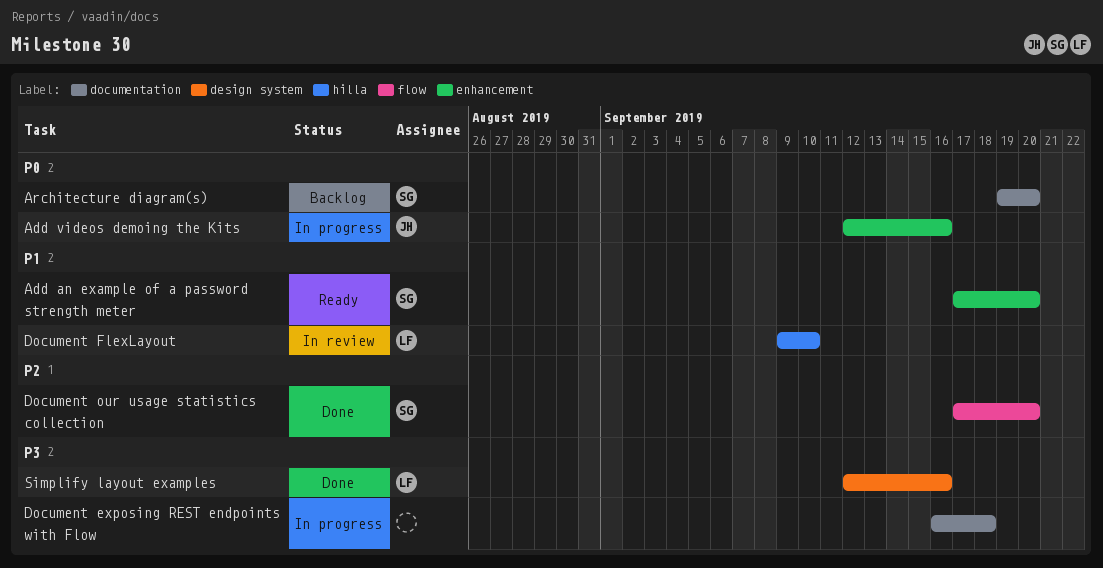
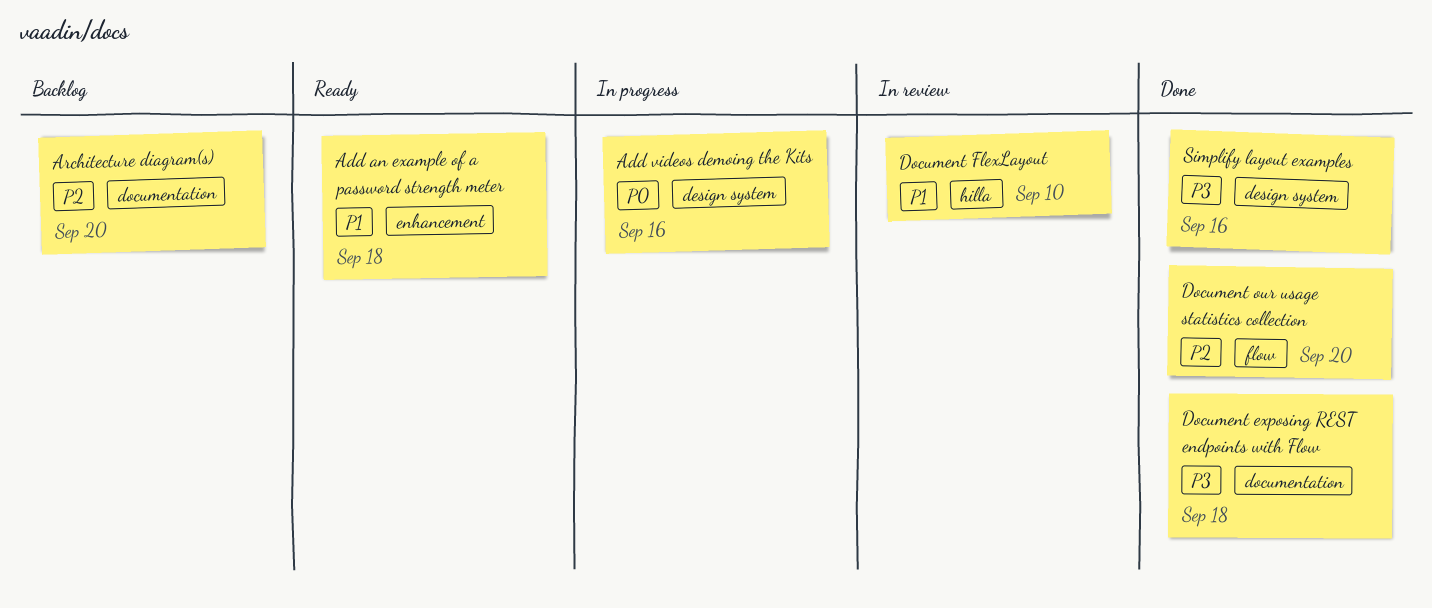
Add an example of a password strength meter, due: Sep 20 -> Sep 18
Add videos demoing the Kits, label: enhancement -> design system
Architecture diagram(s), priority: P0 -> P2
Document exposing REST endpoints with Flow, status: In progress -> Done

